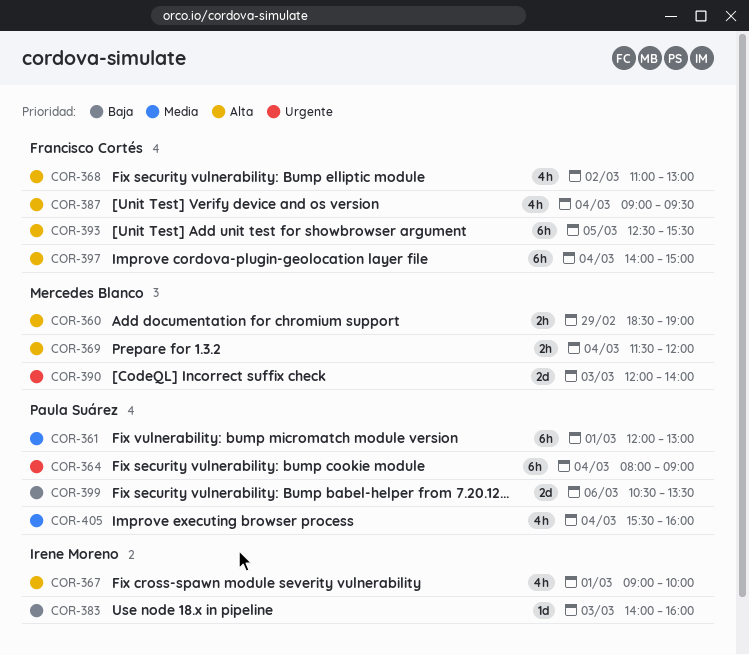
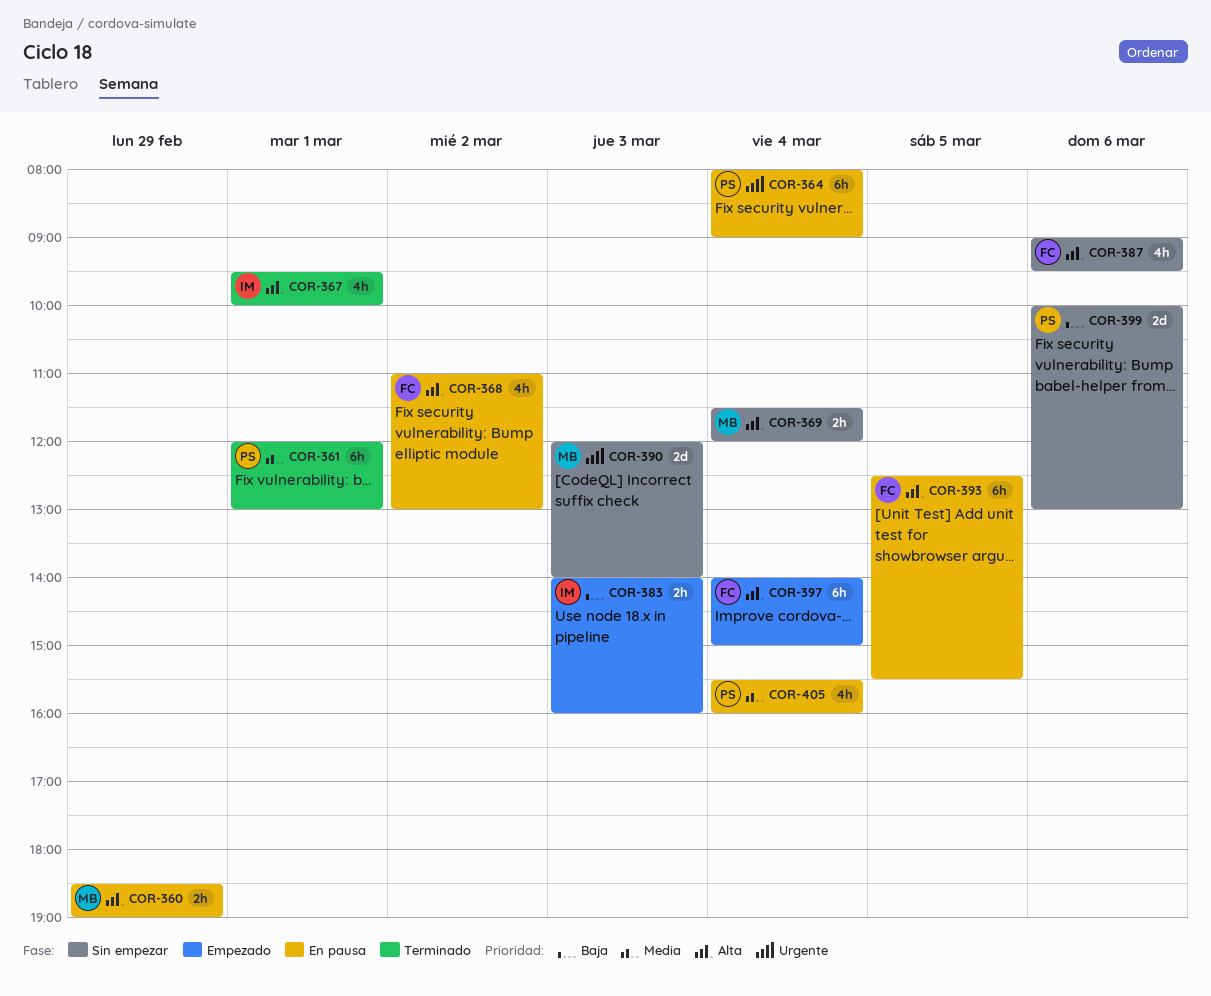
COR-367, begins: 09:00 -> 09:30
COR-383, estimate: 1d -> 2h
COR-387, day: Mar 4 -> Mar 6
COR-399, begins: 10:30 -> 10:00
COR-399, ends: 13:30 -> 13:00

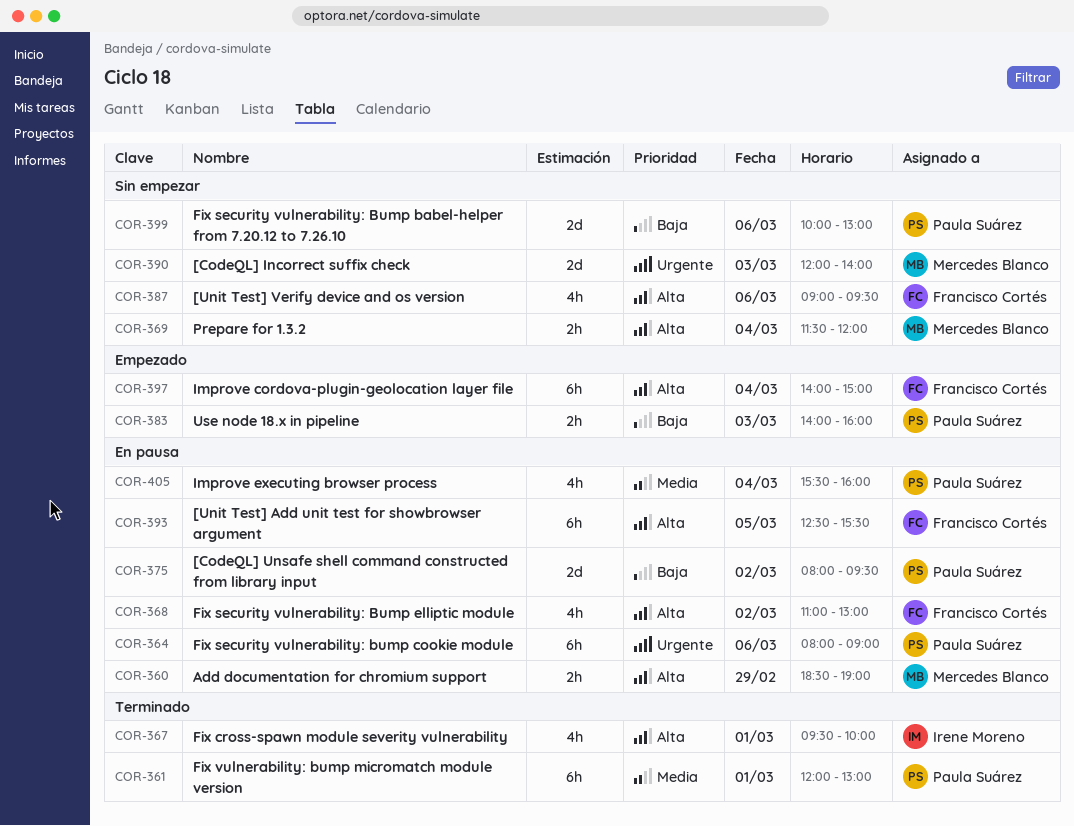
COR-364, day: Mar 4 -> Mar 6
COR-375: none -> present
COR-383, owner: Irene Moreno -> Paula Suárez

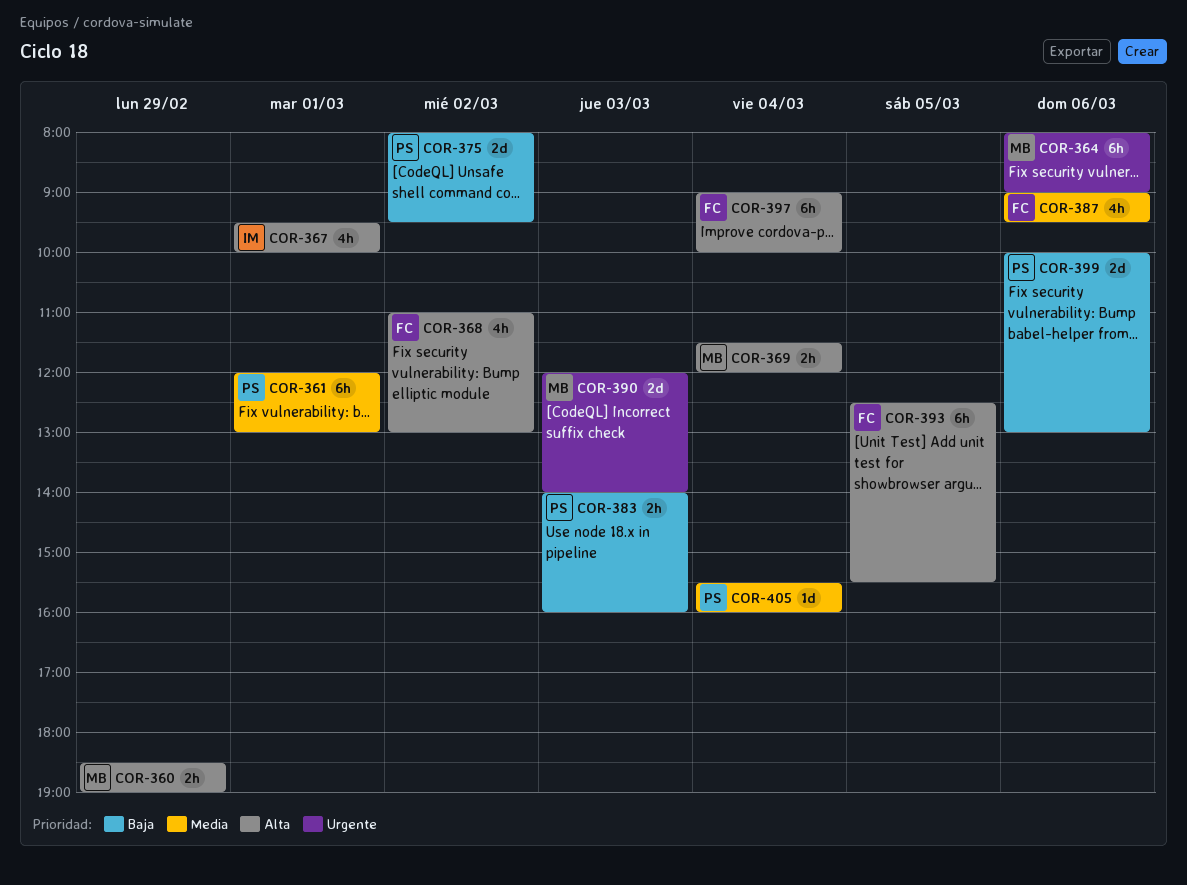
COR-364, owner: Paula Suárez -> Mercedes Blanco
COR-387, priority: Alta -> Media
COR-397, begins: 14:00 -> 09:00
COR-397, ends: 15:00 -> 10:00
COR-405, estimate: 4h -> 1d

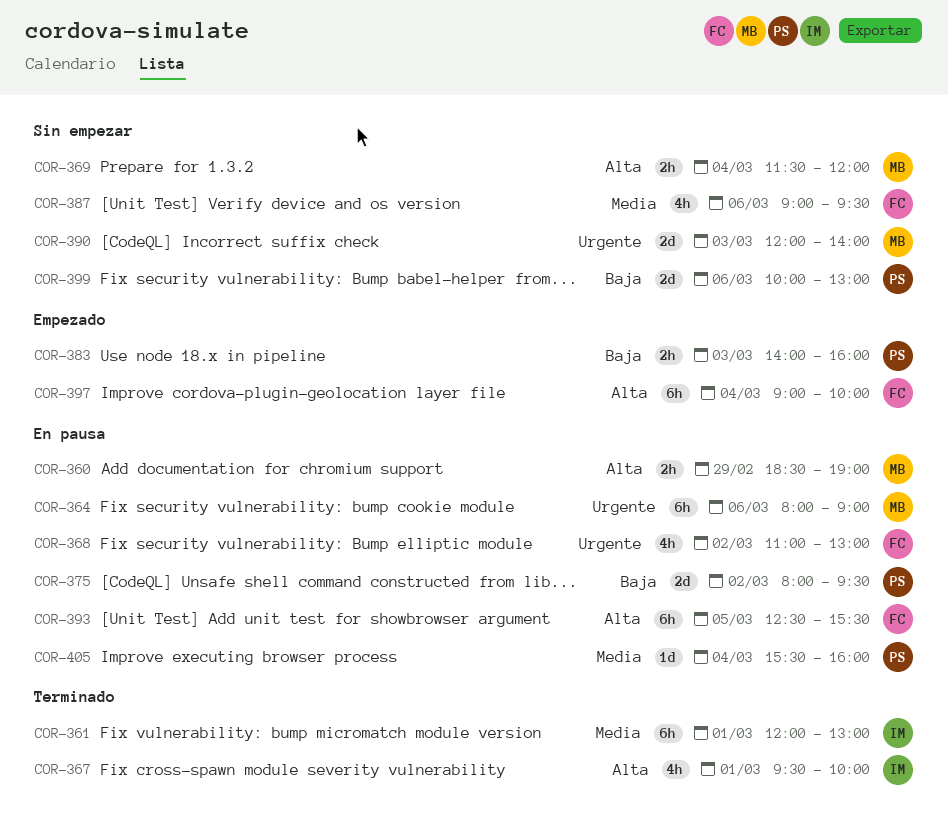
COR-361, owner: PS -> IM
COR-368, priority: Alta -> Urgente

